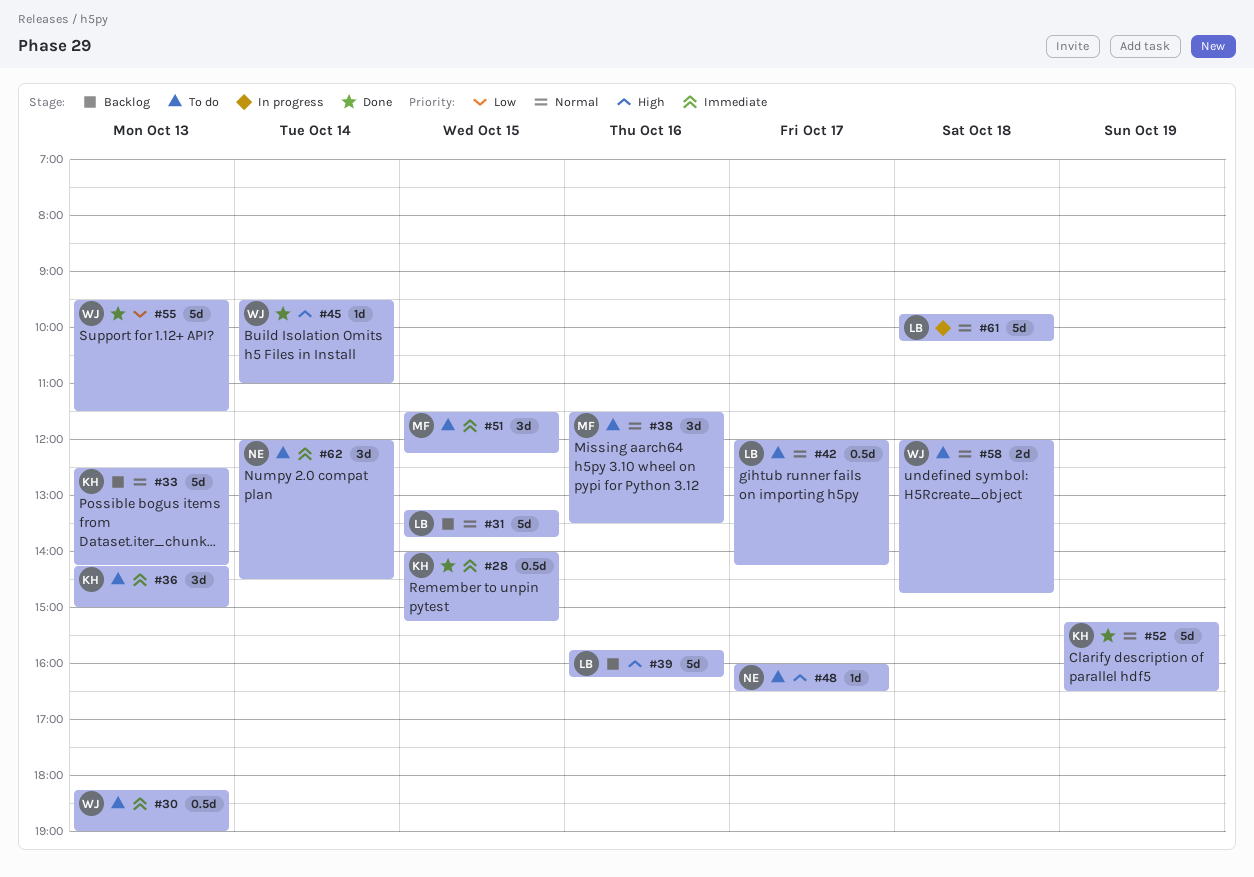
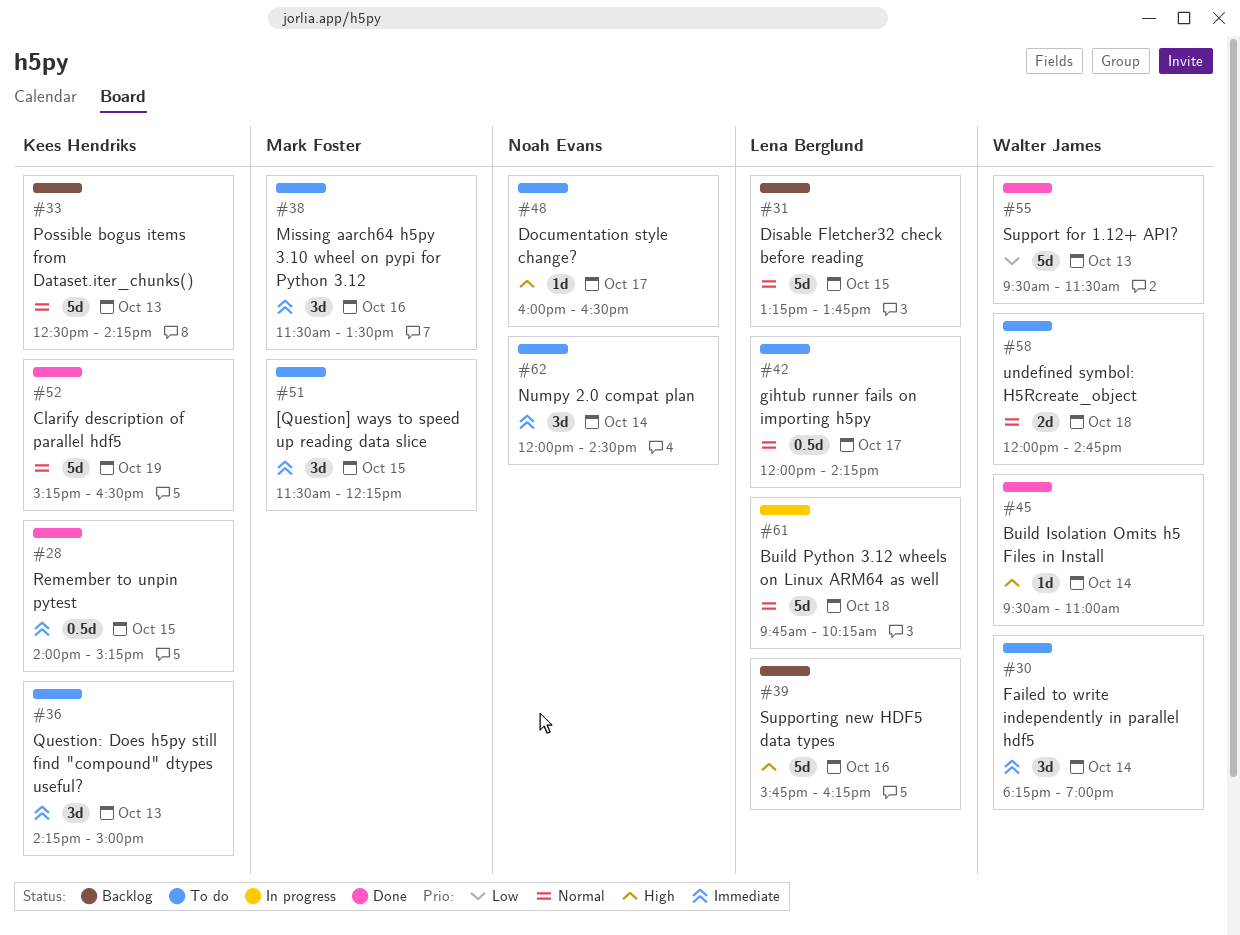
#30, estimate: 0.5d -> 3d
#30, day: Oct 13 -> Oct 14
#38, priority: Normal -> Immediate

